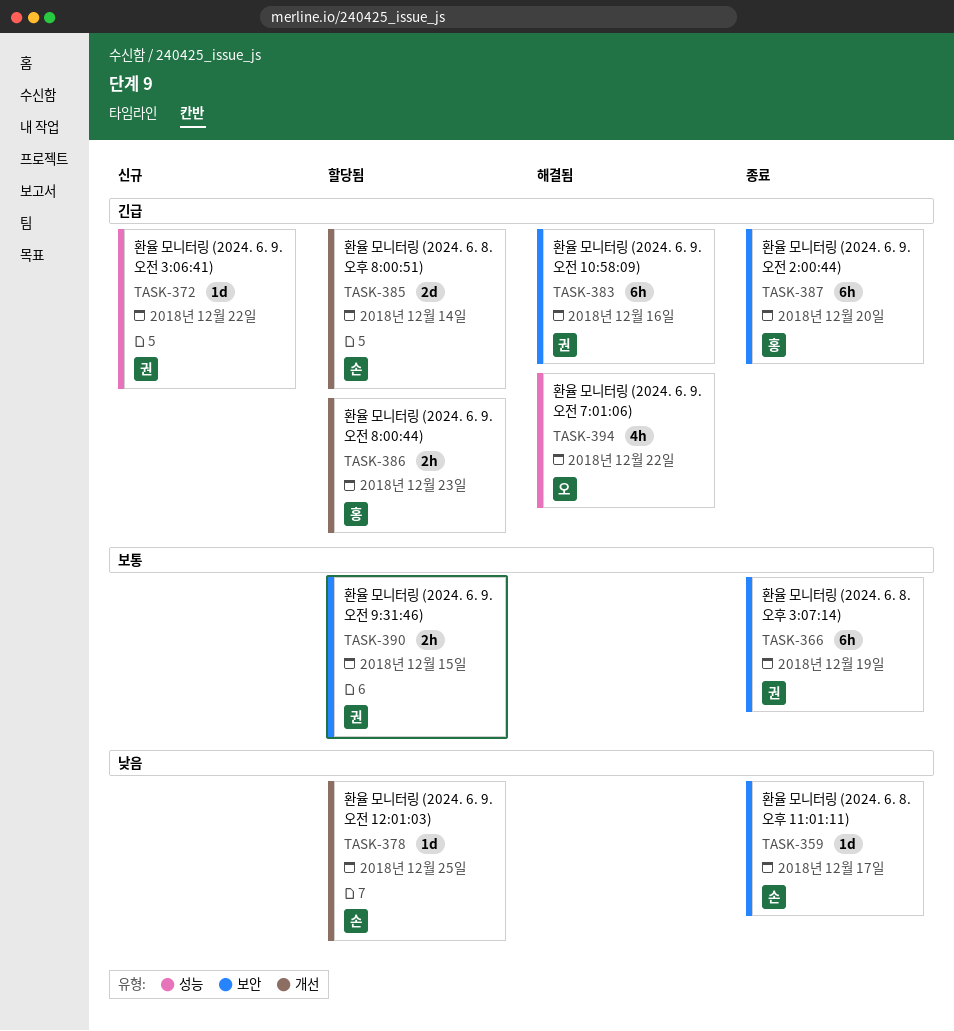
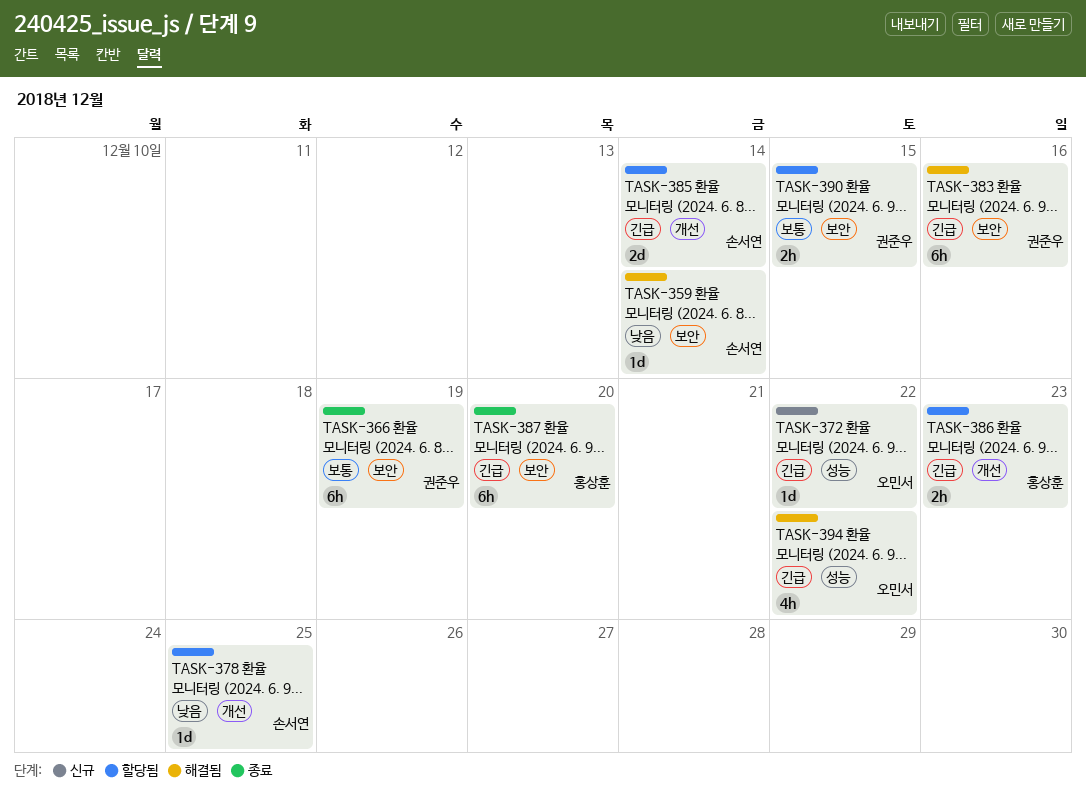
TASK-359, status: 종료 -> 해결됨
TASK-359, due: Dec 17 -> Dec 14
TASK-372, owner: 권준우 -> 오민서

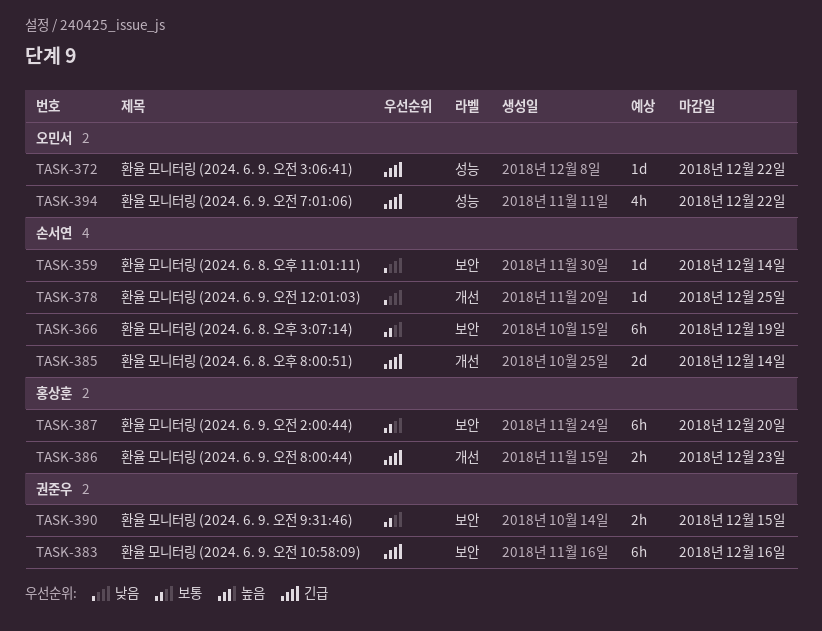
TASK-366, owner: 권준우 -> 손서연
TASK-387, priority: 긴급 -> 보통

